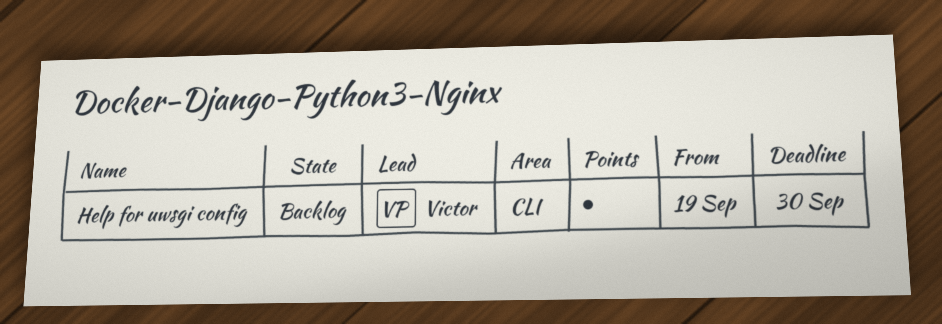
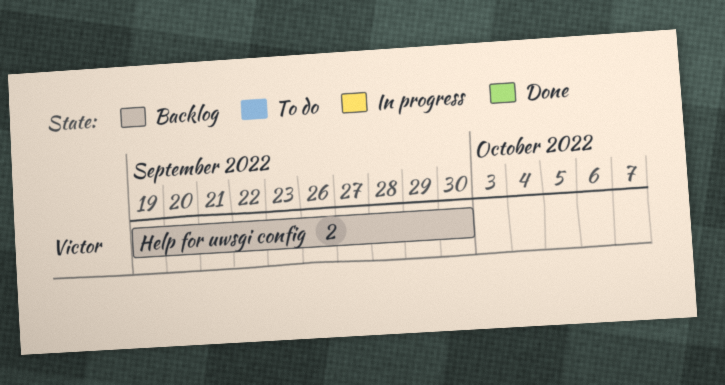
Help for uwsgi config, estimate: 1 -> 2

